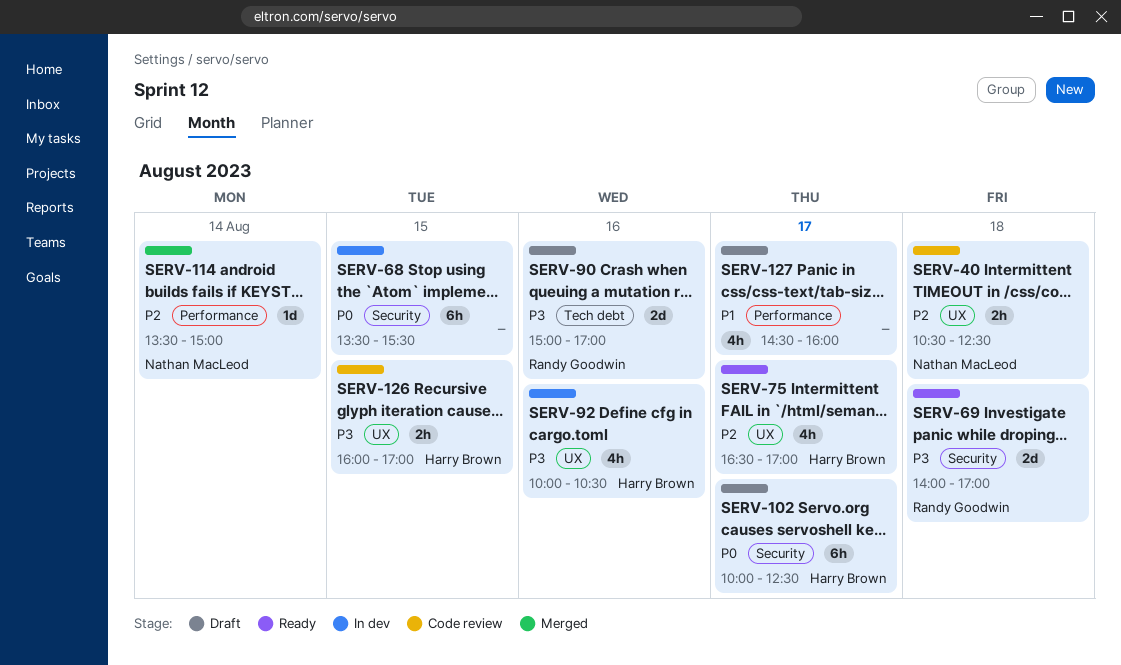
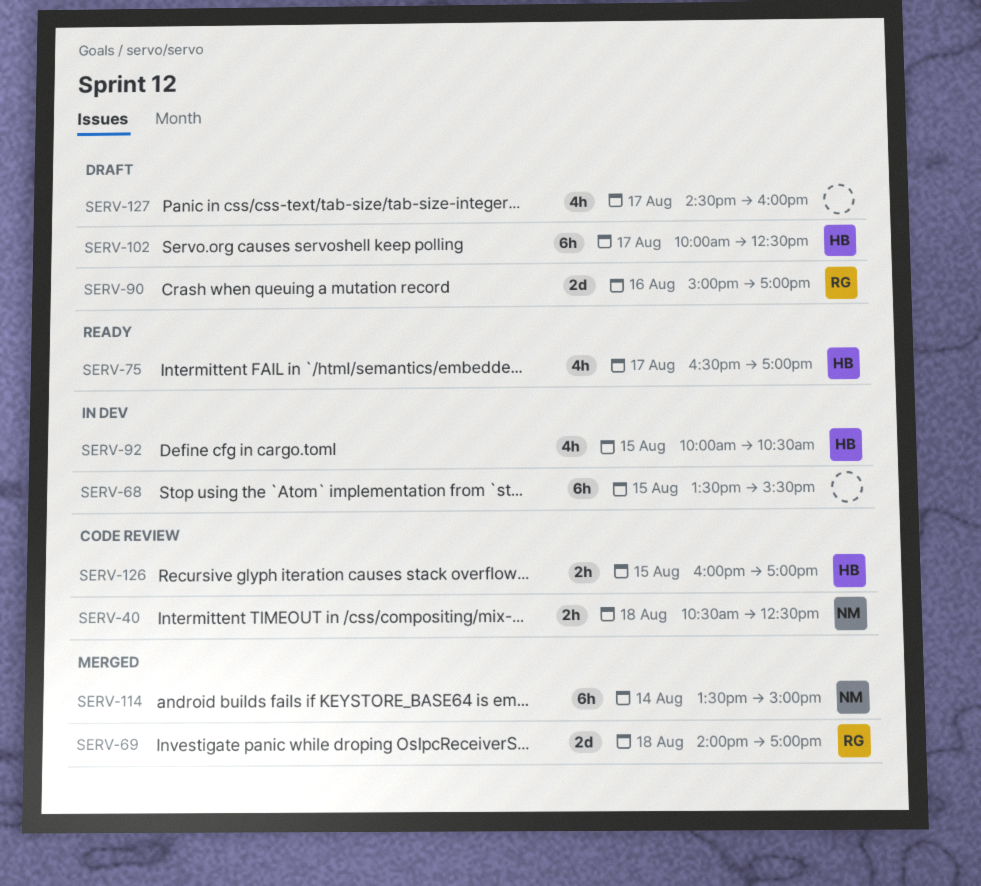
SERV-69, status: Ready -> Merged
SERV-92, day: Aug 16 -> Aug 15
SERV-114, estimate: 1d -> 6h

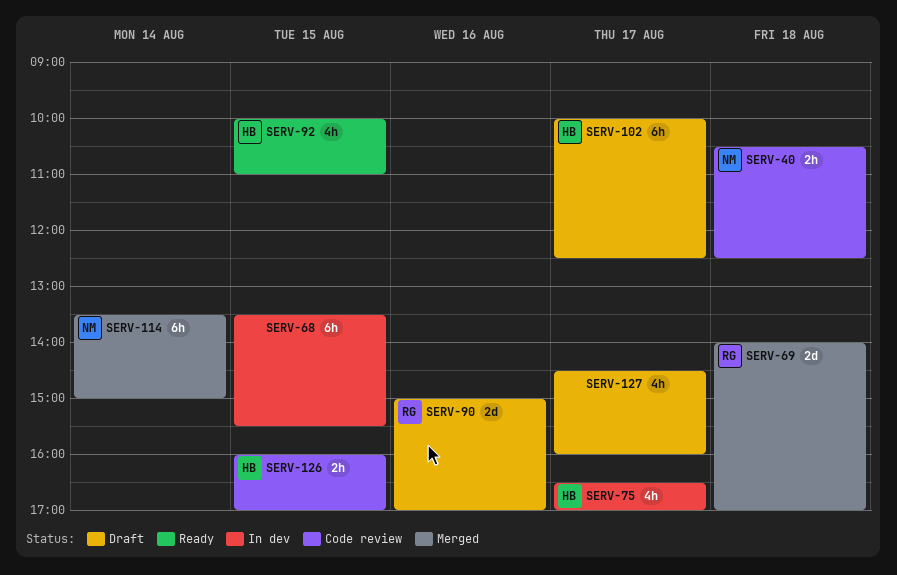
SERV-75, status: Ready -> In dev
SERV-92, status: In dev -> Ready
SERV-92, ends: 10:30 -> 11:00

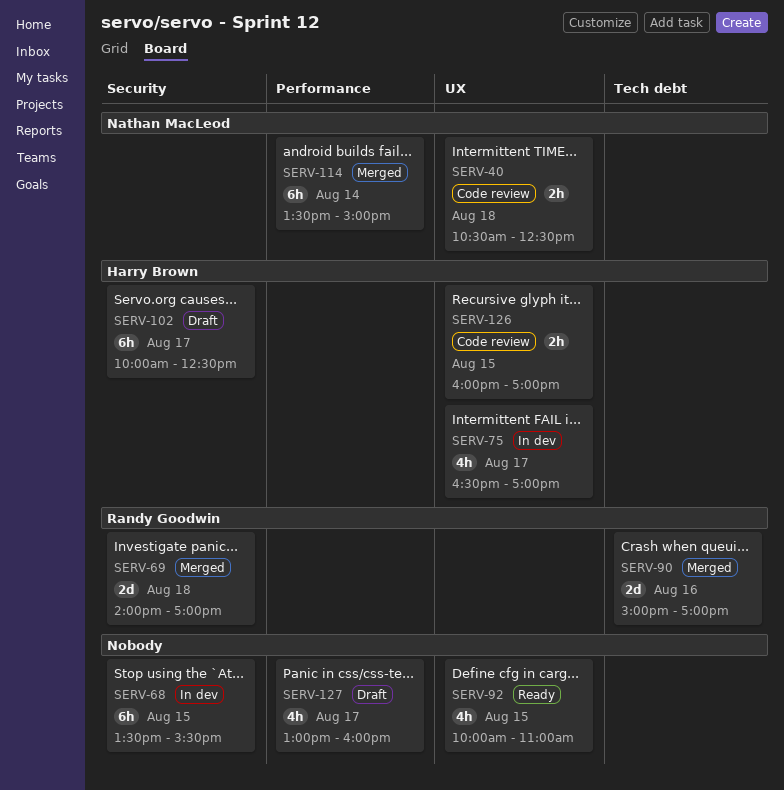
SERV-90, status: Draft -> Merged
SERV-92, owner: Harry Brown -> none
SERV-127, begins: 14:30 -> 13:00

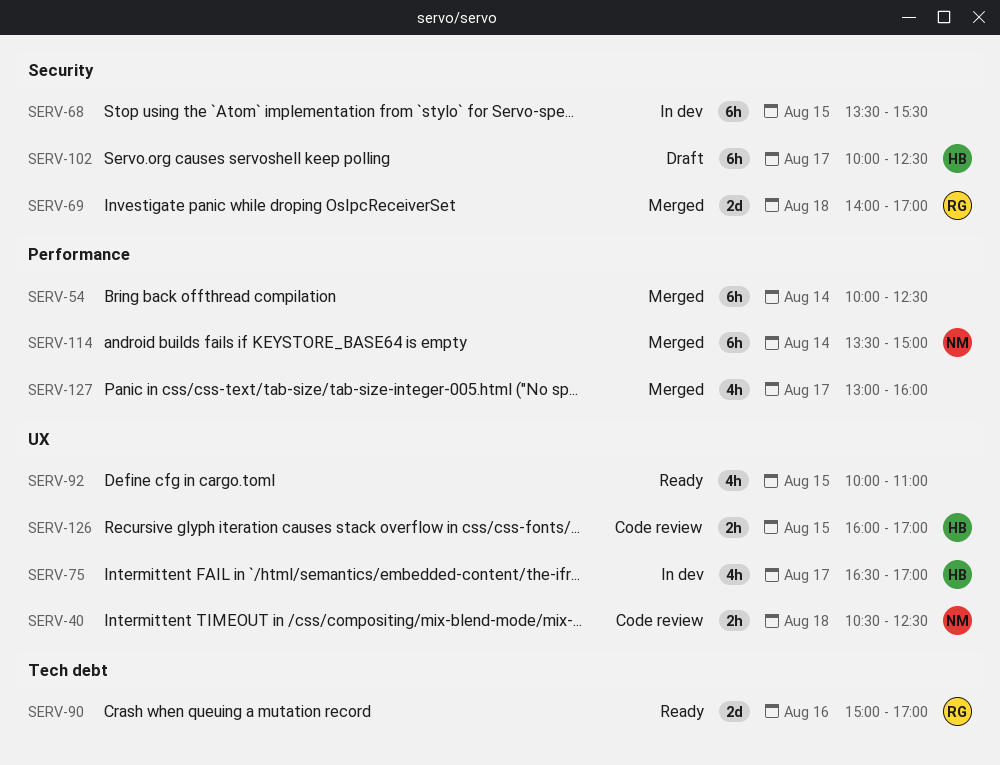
SERV-54: none -> present
SERV-90, status: Merged -> Ready
SERV-127, status: Draft -> Merged

